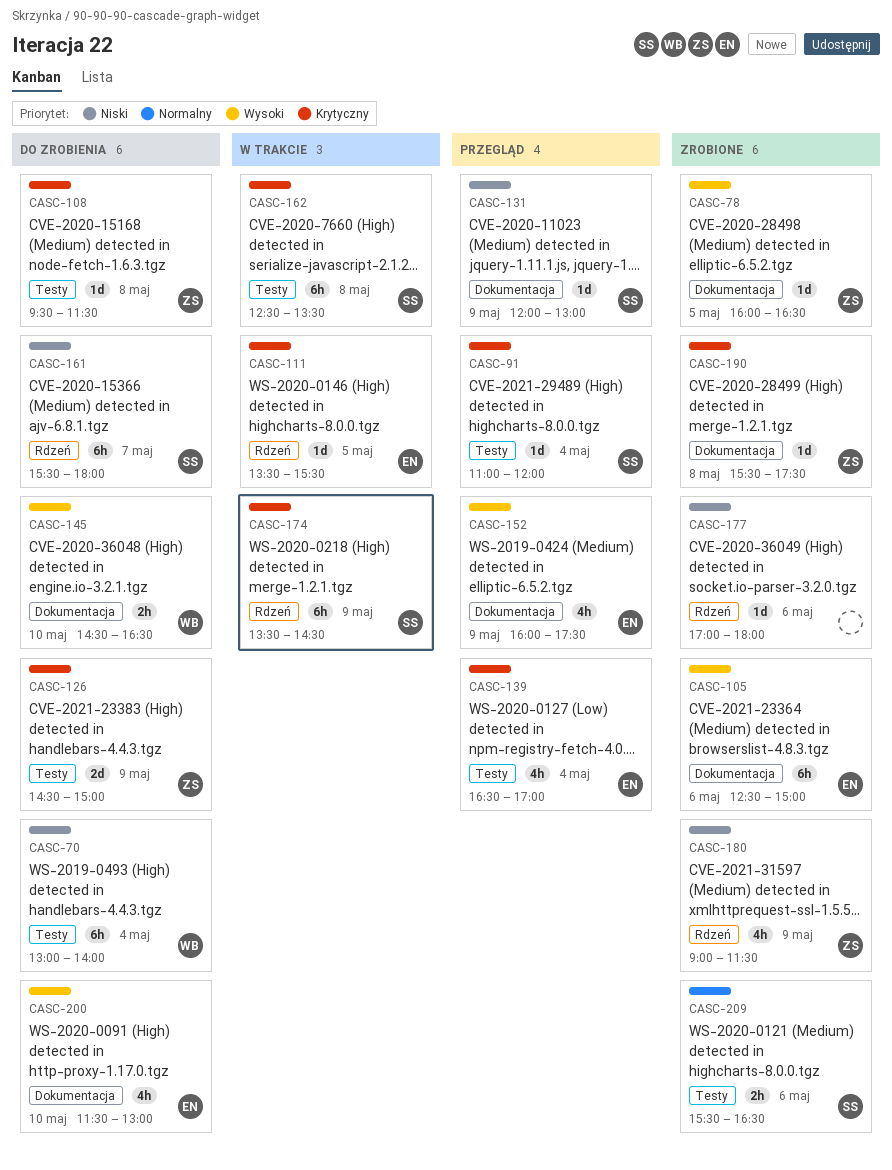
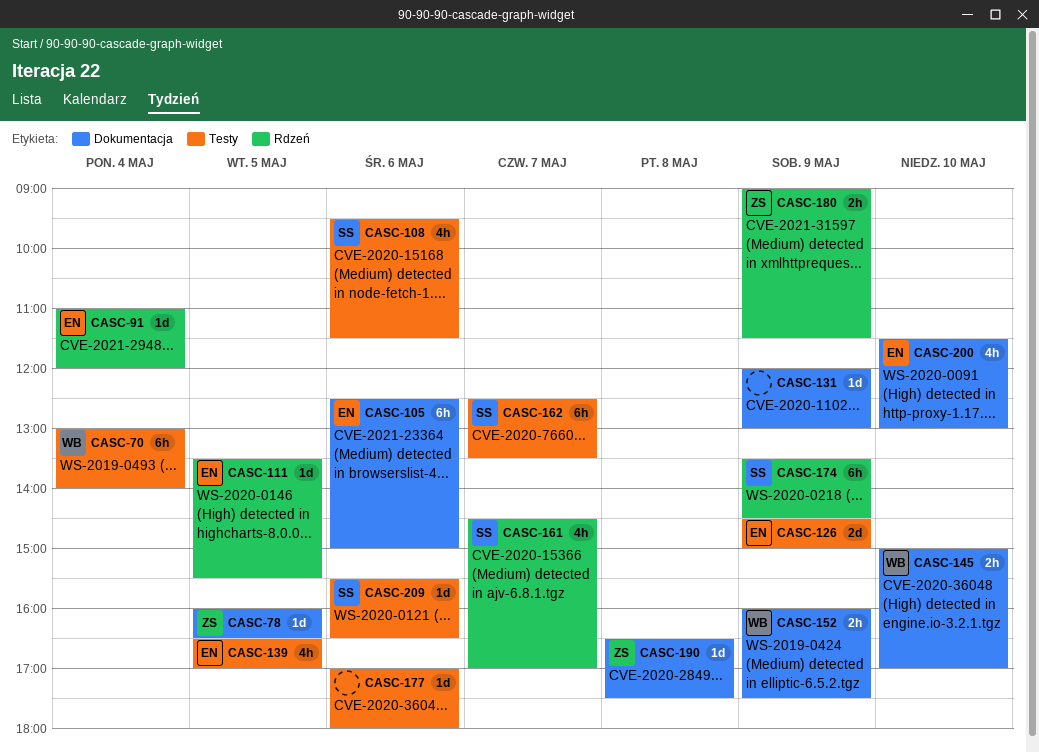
CASC-91, owner: SS -> EN
CASC-91, label: Testy -> Rdzeń
CASC-108, owner: ZS -> SS
CASC-108, estimate: 1d -> 4h
CASC-108, day: May 8 -> May 6
CASC-126, owner: ZS -> EN
CASC-131, owner: SS -> none
CASC-139, day: May 4 -> May 5
CASC-145, begins: 14:30 -> 15:00
CASC-145, ends: 16:30 -> 17:00
CASC-152, owner: EN -> WB
CASC-152, estimate: 4h -> 2h
CASC-161, estimate: 6h -> 4h
CASC-161, begins: 15:30 -> 14:30
CASC-161, ends: 18:00 -> 17:00
CASC-162, day: May 8 -> May 7
CASC-177, label: Rdzeń -> Testy
CASC-180, estimate: 4h -> 2h
CASC-190, begins: 15:30 -> 16:30
CASC-209, estimate: 2h -> 1d

